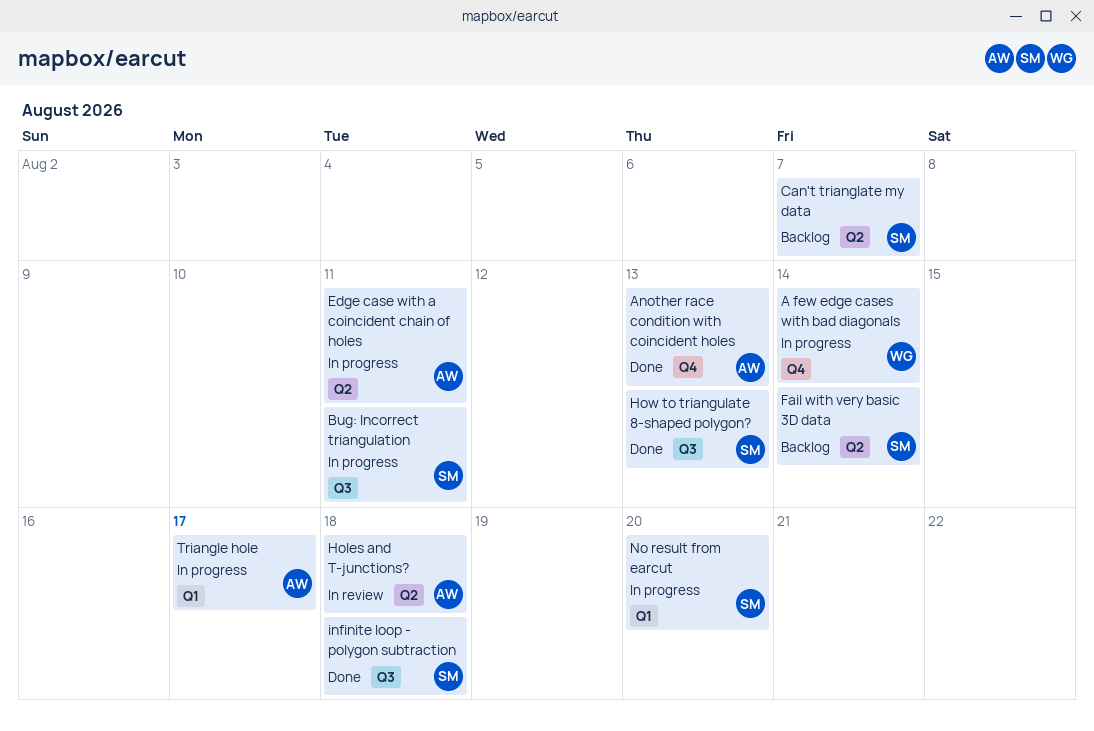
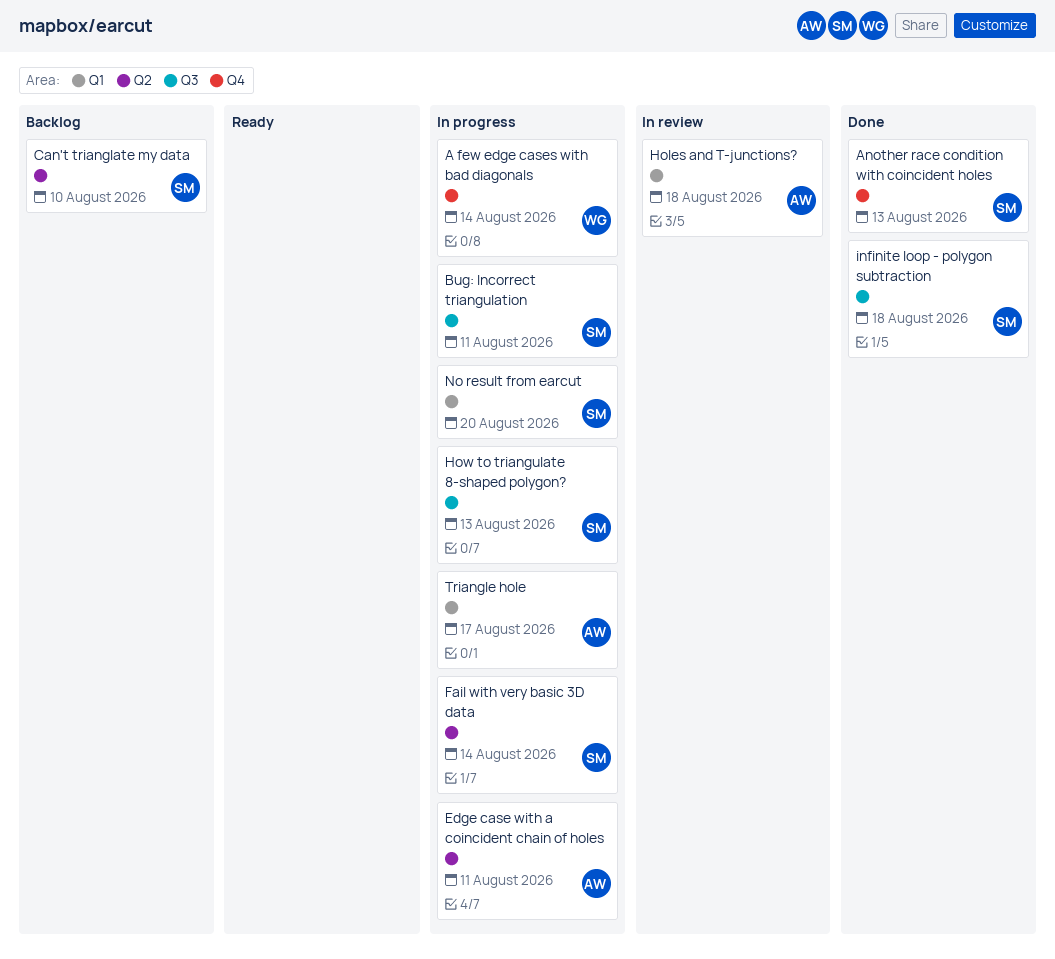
Another race condition with coincident holes, owner: AW -> SM
Can't trianglate my data, due: Aug 7 -> Aug 10
Fail with very basic 3D data, status: Backlog -> In progress
Holes and T-junctions?, label: Q2 -> Q1
How to triangulate 8-shaped polygon?, status: Done -> In progress

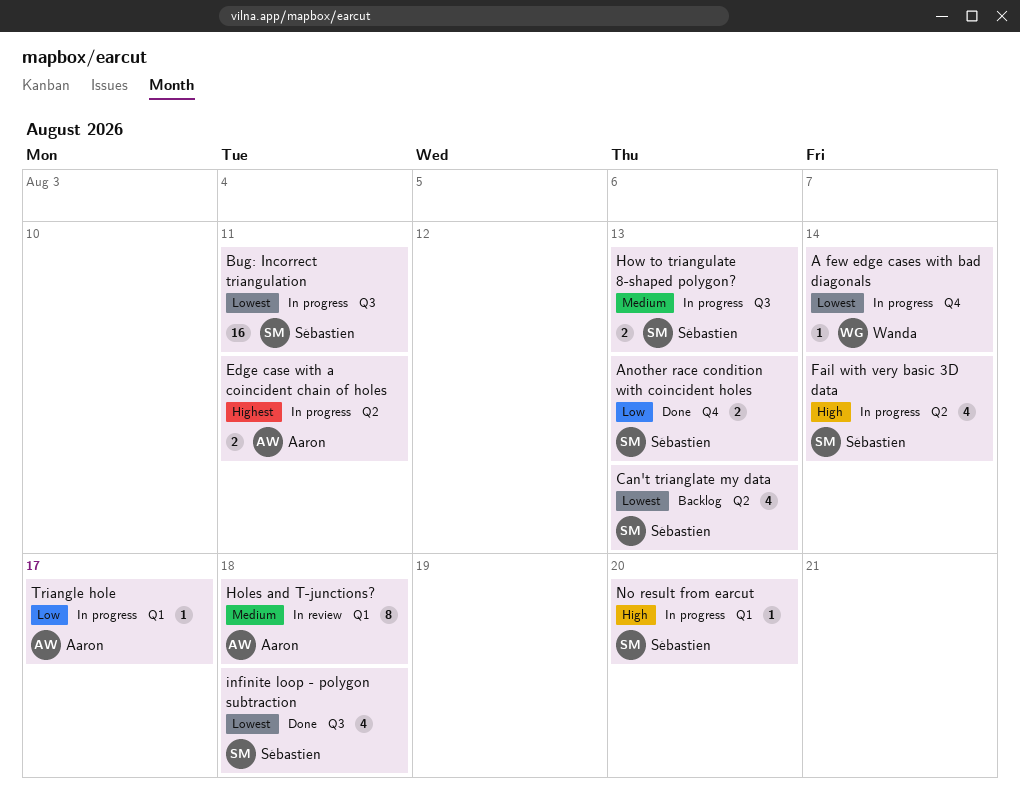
Can't trianglate my data, due: Aug 10 -> Aug 13

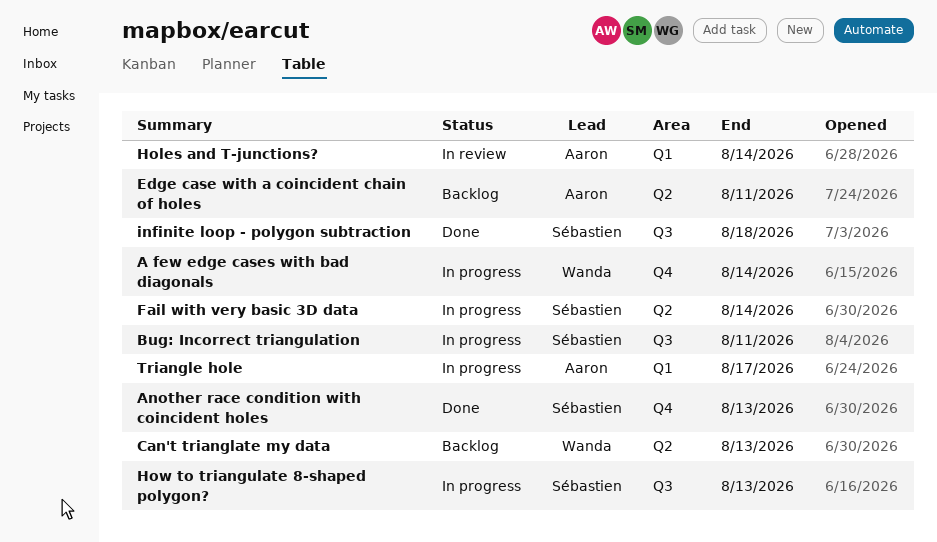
Can't trianglate my data, owner: Sébastien -> Wanda
Edge case with a coincident chain of holes, status: In progress -> Backlog
Holes and T-junctions?, due: Aug 18 -> Aug 14
No result from earcut: present -> none

